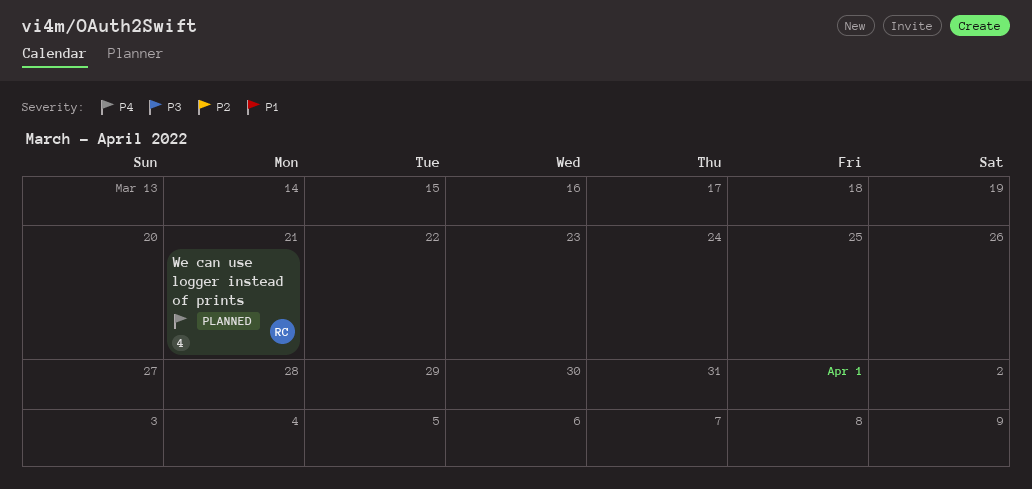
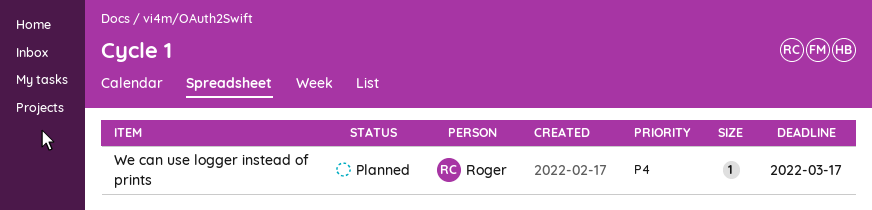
We can use logger instead of prints, estimate: 4 -> 1
We can use logger instead of prints, due: Mar 21 -> Mar 17

